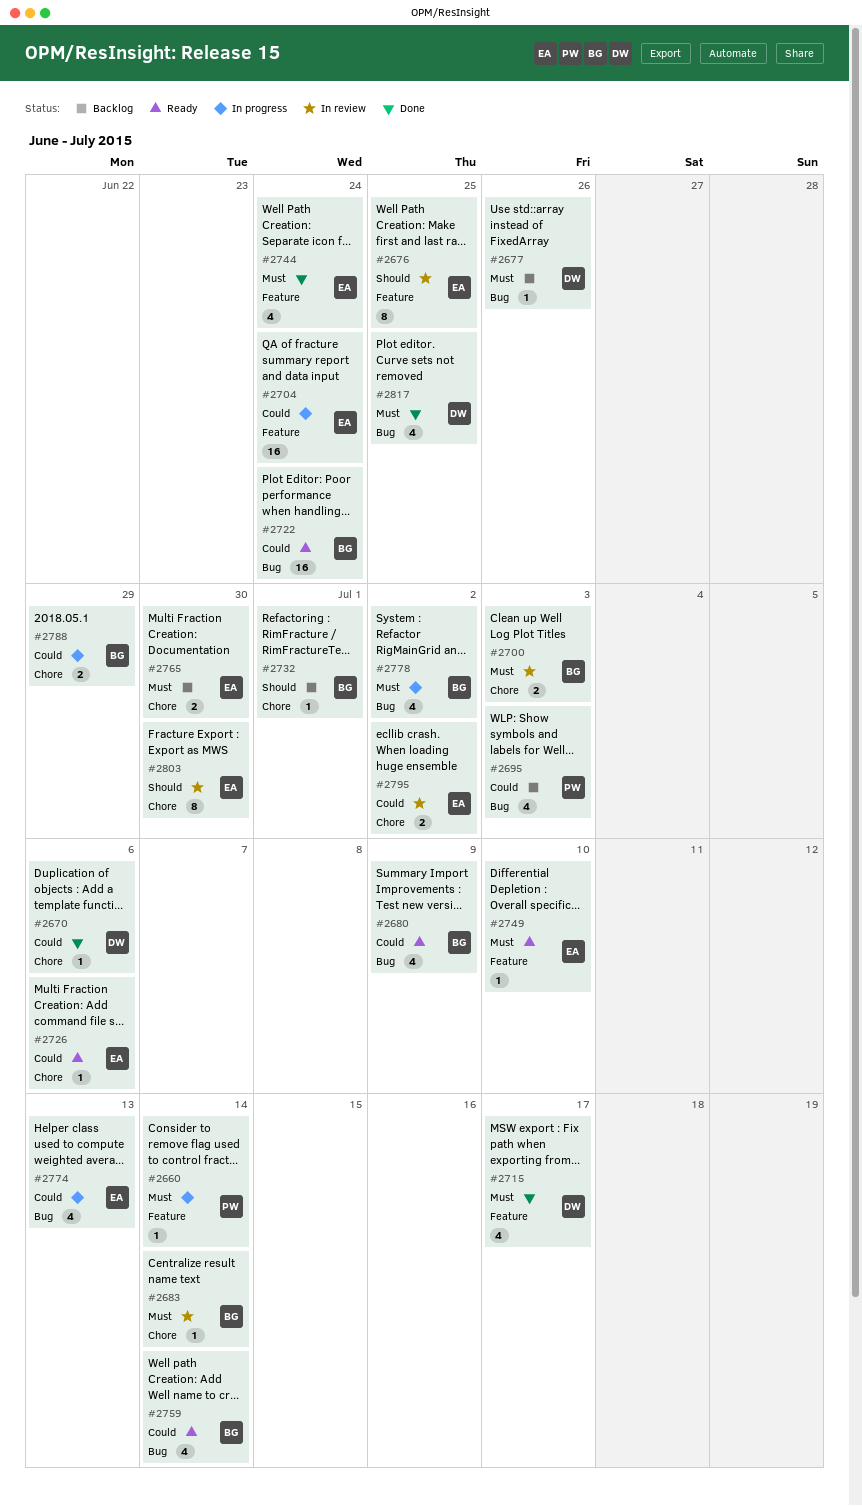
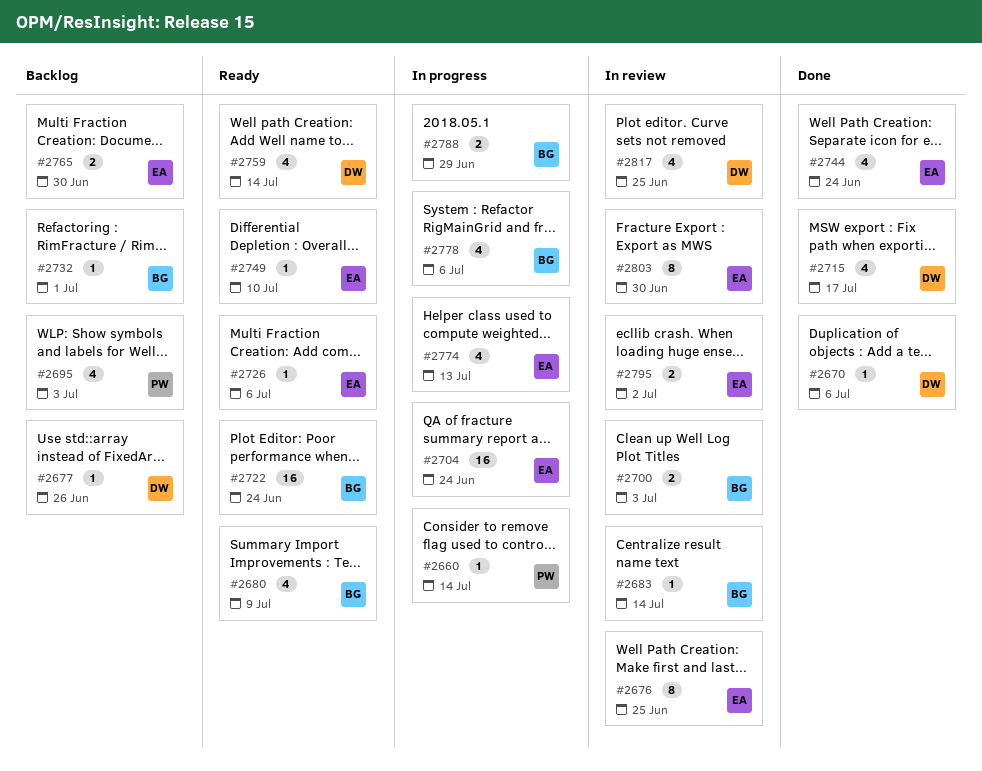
#2759, owner: BG -> DW
#2778, due: Jul 2 -> Jul 6
#2817, status: Done -> In review

